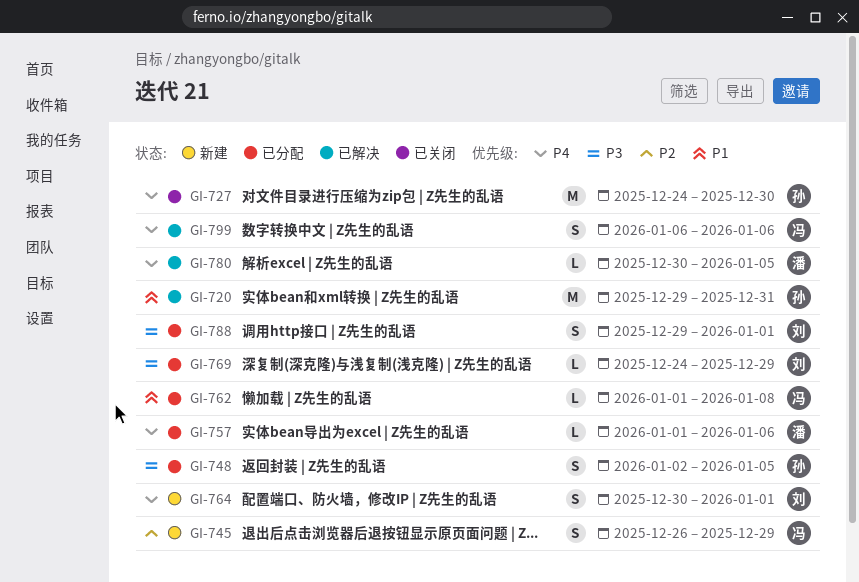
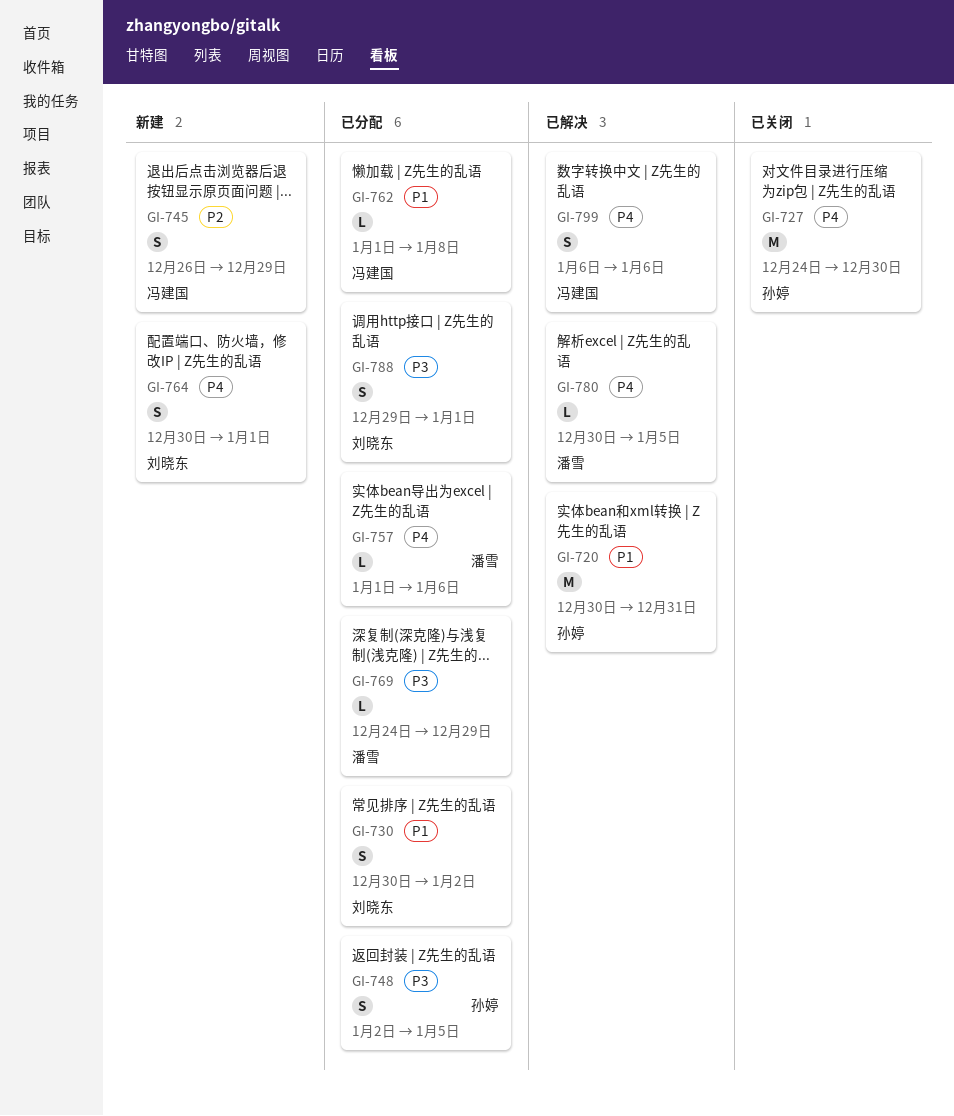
GI-720, start: Dec 29 -> Dec 30
GI-730: none -> present
GI-769, owner: 刘晓东 -> 潘雪

